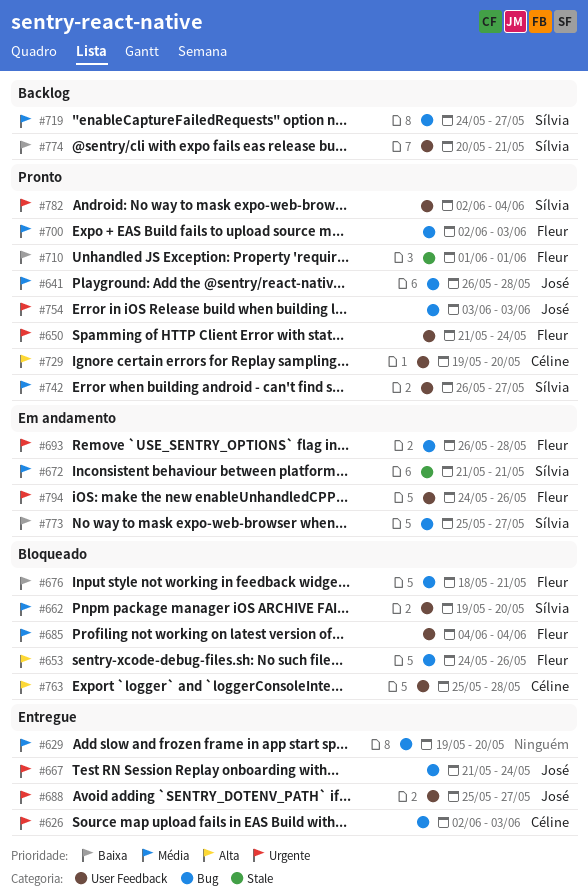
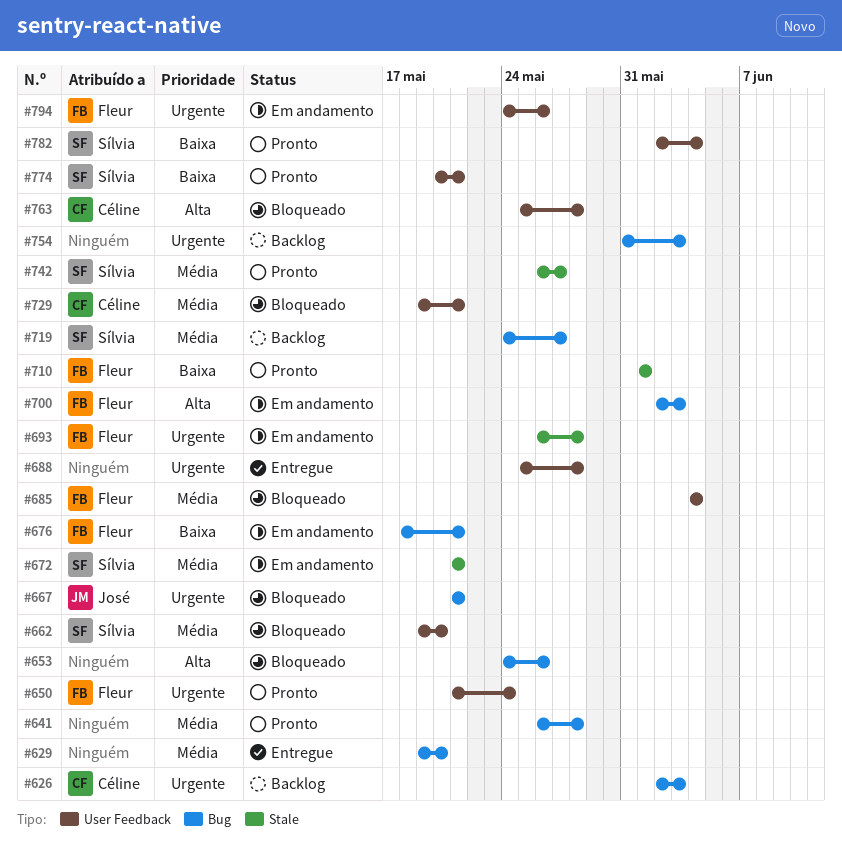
#626, status: Entregue -> Backlog
#641, owner: José -> none
#653, owner: Fleur -> none
#667, status: Entregue -> Bloqueado
#667, due: May 24 -> May 21
#676, status: Bloqueado -> Em andamento
#688, owner: José -> none
#688, due: May 27 -> May 28
#693, label: Bug -> Stale
#700, status: Pronto -> Em andamento
#700, priority: Média -> Alta
#729, status: Pronto -> Bloqueado
#729, priority: Alta -> Média
#729, due: May 20 -> May 21
#742, label: User Feedback -> Stale
#754, status: Pronto -> Backlog
#754, owner: José -> none
#754, start: Jun 3 -> May 31
#773: present -> none
#774, status: Backlog -> Pronto
#782, priority: Urgente -> Baixa

